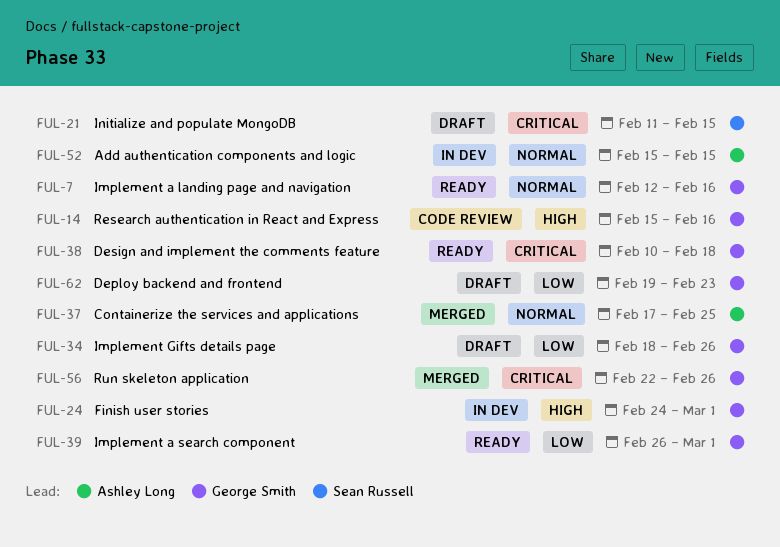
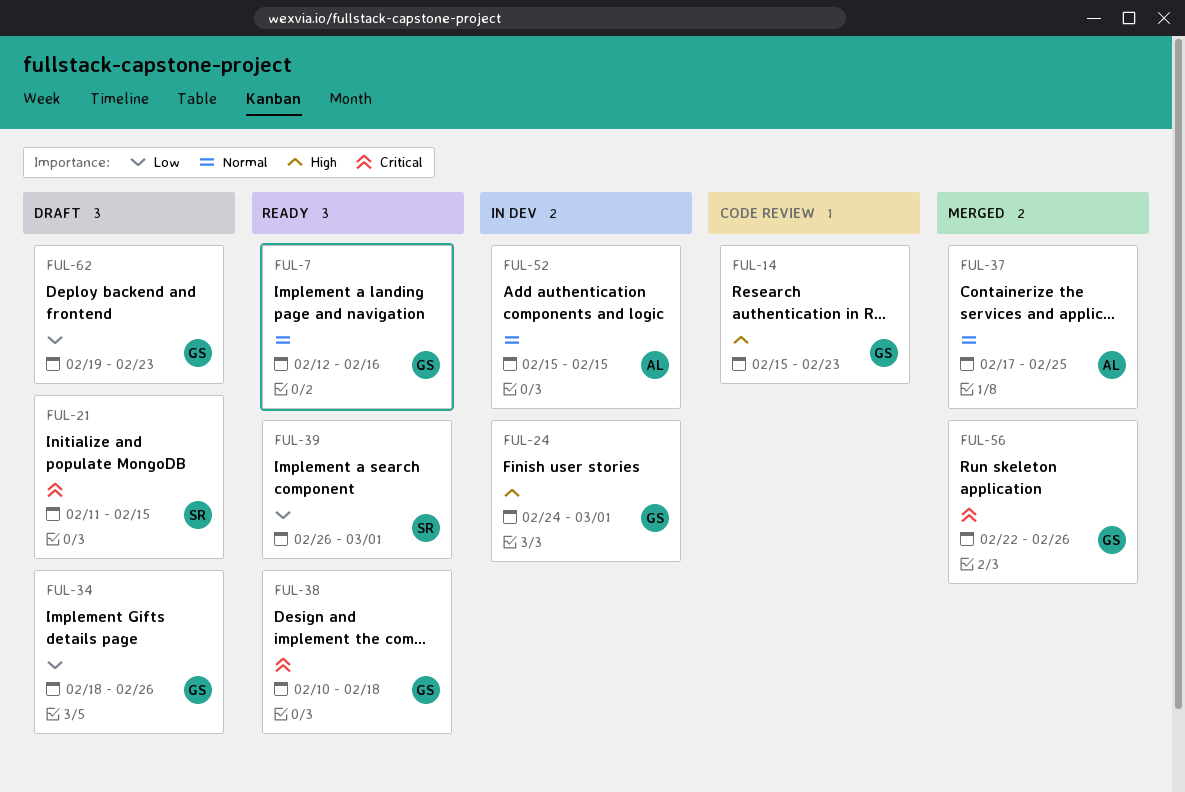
FUL-14, due: Feb 16 -> Feb 23
FUL-39, owner: George Smith -> Sean Russell

